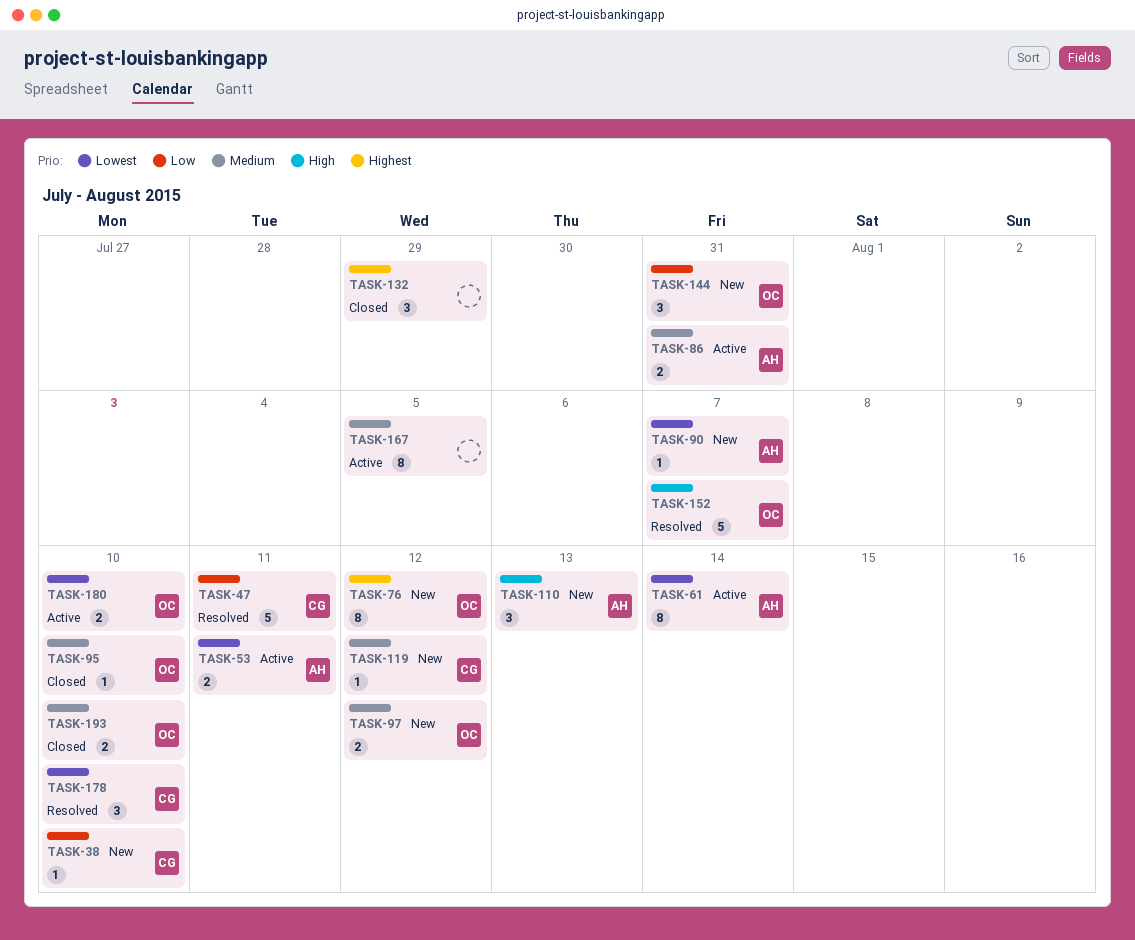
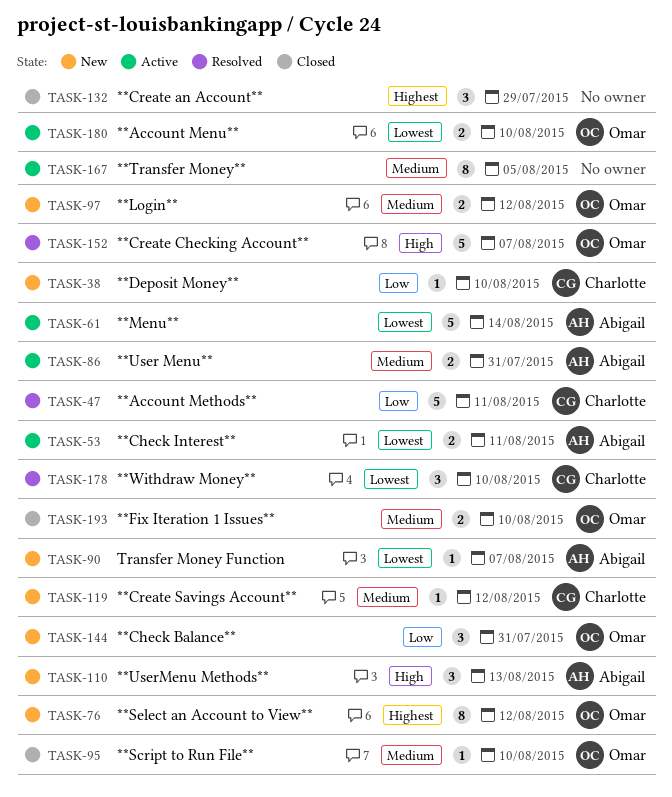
TASK-61, estimate: 8 -> 5

